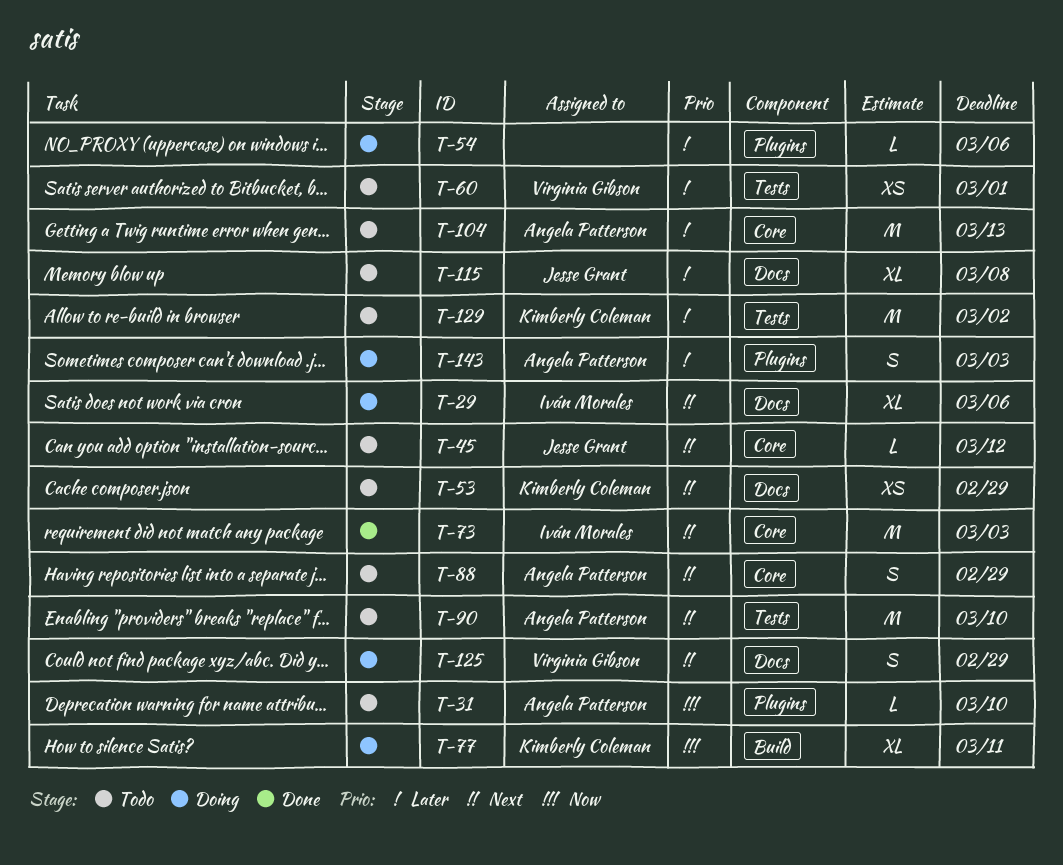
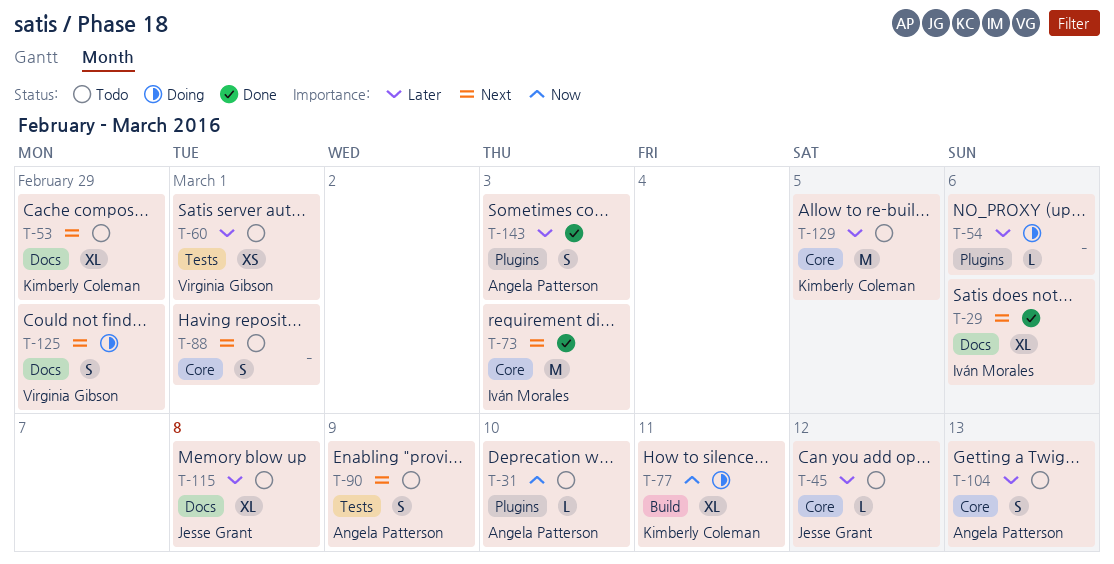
T-29, status: Doing -> Done
T-45, priority: Next -> Later
T-53, estimate: XS -> XL
T-88, owner: Angela Patterson -> none
T-88, due: Feb 29 -> Mar 1
T-90, estimate: M -> S
T-90, due: Mar 10 -> Mar 9
T-104, estimate: M -> S
T-129, label: Tests -> Core
T-129, due: Mar 2 -> Mar 5
T-143, status: Doing -> Done

